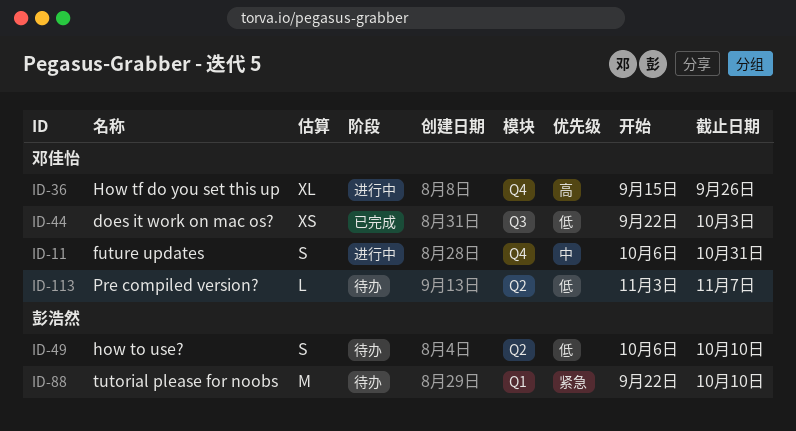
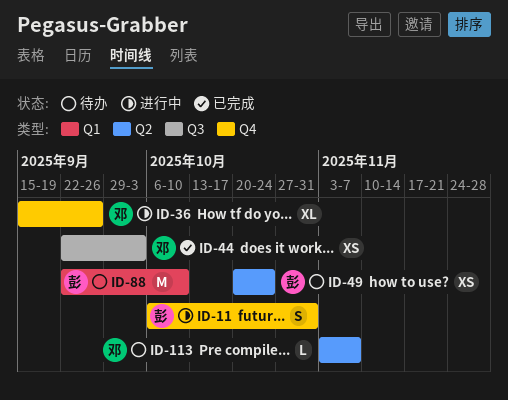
ID-11, owner: 邓佳怡 -> 彭浩然
ID-49, estimate: S -> XS
ID-49, start: Oct 6 -> Oct 20
ID-49, due: Oct 10 -> Oct 24

